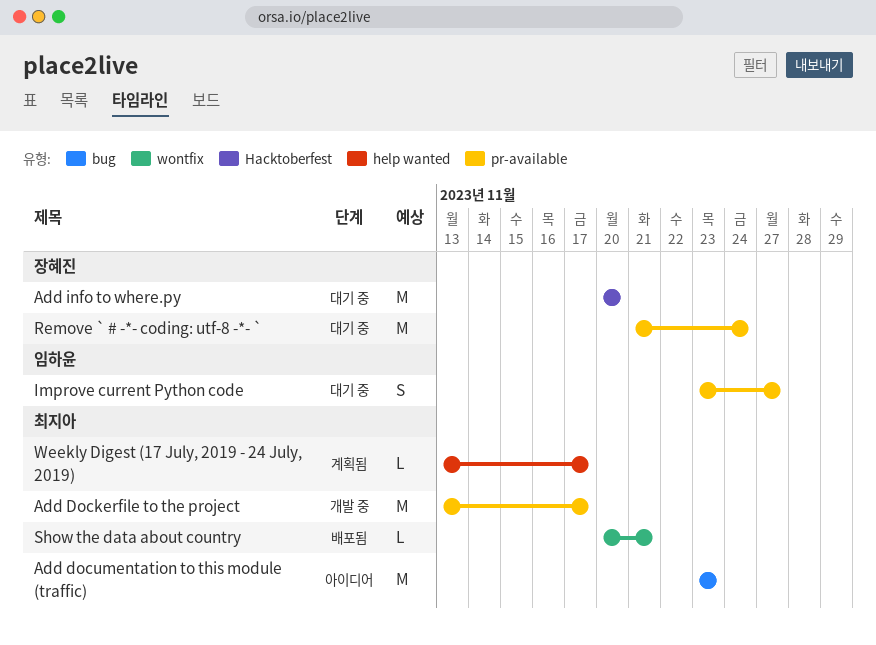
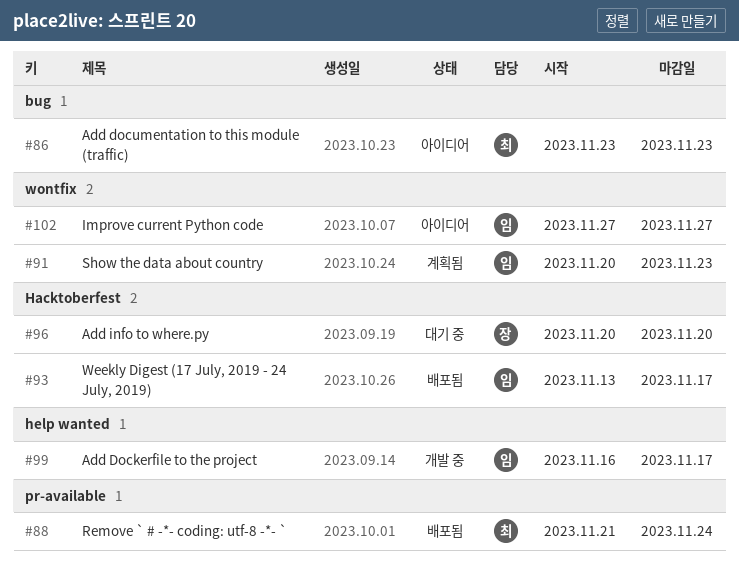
Add Dockerfile to the project, owner: 최지아 -> 임하윤
Add Dockerfile to the project, label: pr-available -> help wanted
Add Dockerfile to the project, start: Nov 13 -> Nov 16
Improve current Python code, status: 대기 중 -> 아이디어
Improve current Python code, label: pr-available -> wontfix
Improve current Python code, start: Nov 23 -> Nov 27
Remove ` # -*- coding: utf-8 -*- `, status: 대기 중 -> 배포됨
Remove ` # -*- coding: utf-8 -*- `, owner: 장혜진 -> 최지아
Show the data about country, status: 배포됨 -> 계획됨
Show the data about country, owner: 최지아 -> 임하윤
Show the data about country, due: Nov 21 -> Nov 23
Weekly Digest (17 July, 2019 - 24 July, 2019), status: 계획됨 -> 배포됨
Weekly Digest (17 July, 2019 - 24 July, 2019), owner: 최지아 -> 임하윤
Weekly Digest (17 July, 2019 - 24 July, 2019), label: help wanted -> Hacktoberfest

